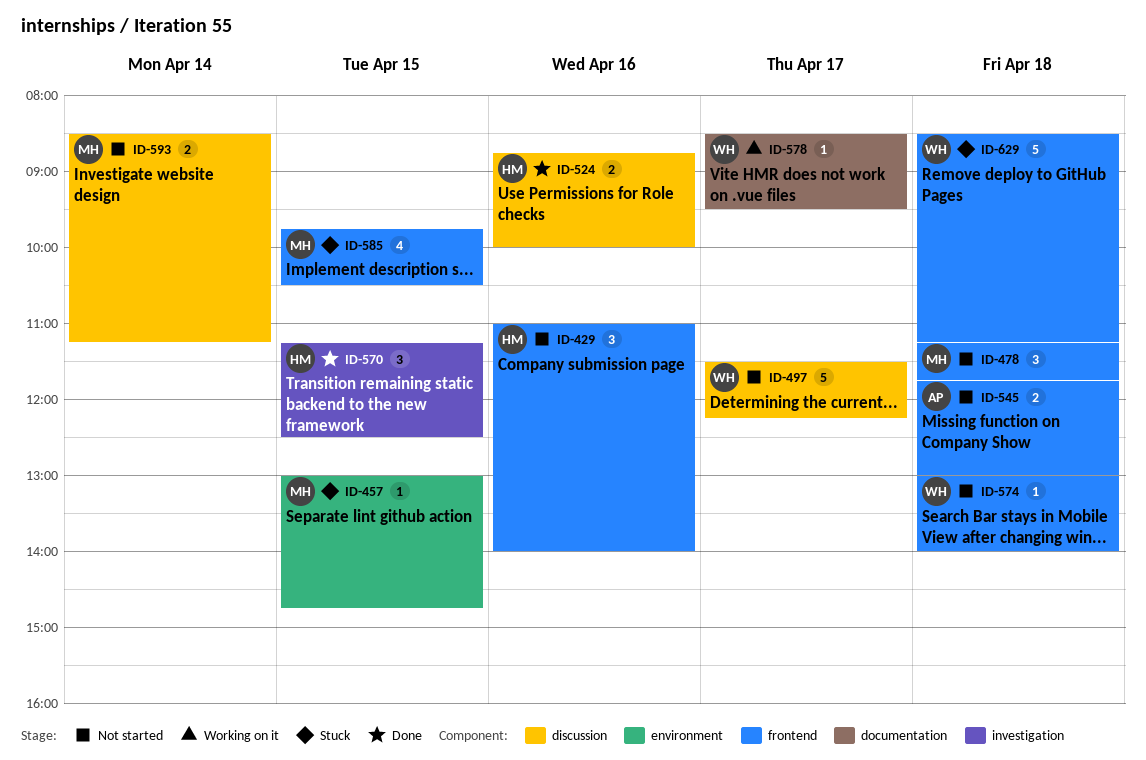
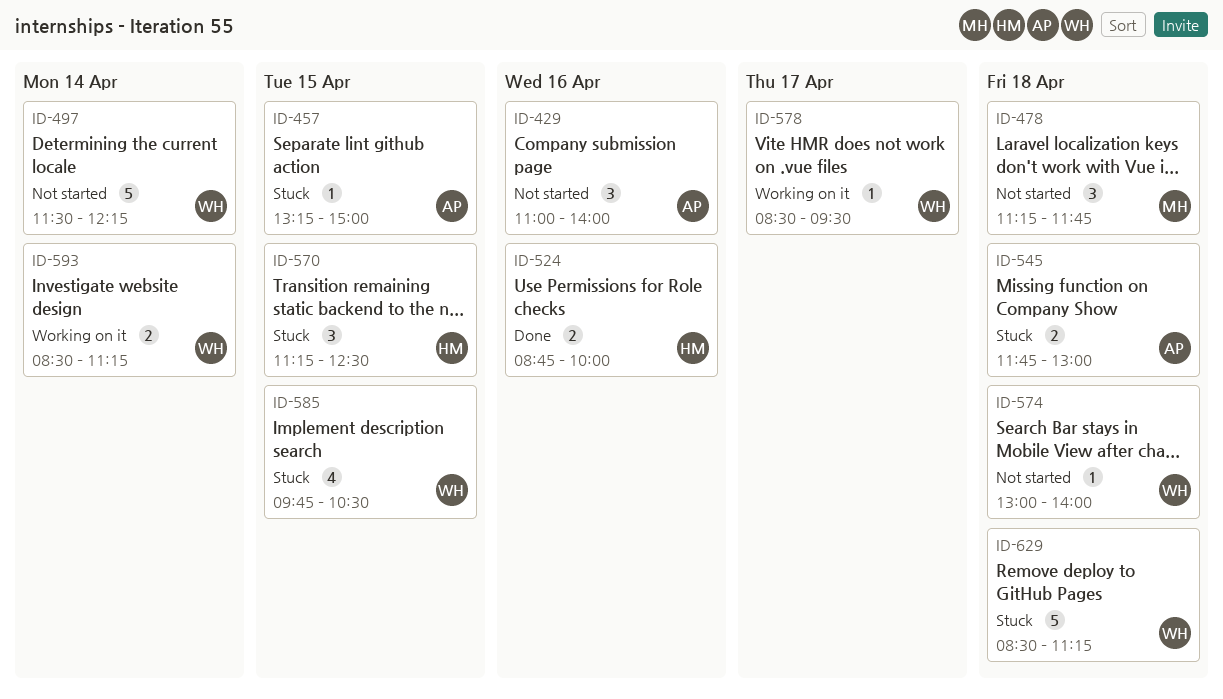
ID-429, owner: HM -> AP
ID-457, owner: MH -> AP
ID-457, begins: 13:00 -> 13:15
ID-457, ends: 14:45 -> 15:00
ID-497, day: Apr 17 -> Apr 14
ID-545, status: Not started -> Stuck
ID-570, status: Done -> Stuck
ID-585, owner: MH -> WH
ID-593, status: Not started -> Working on it
ID-593, owner: MH -> WH

